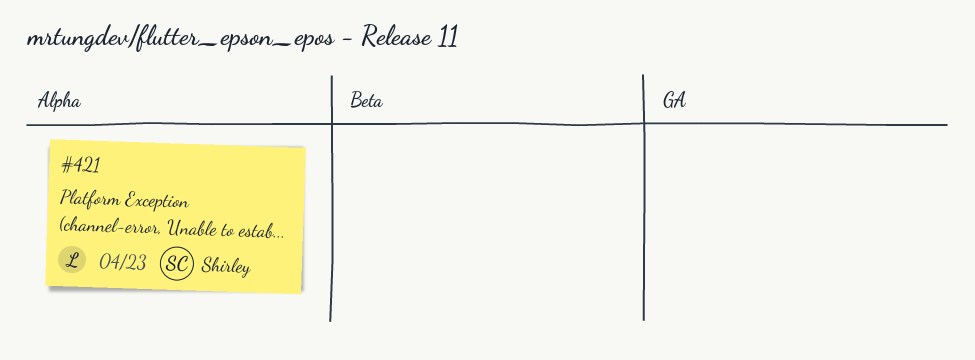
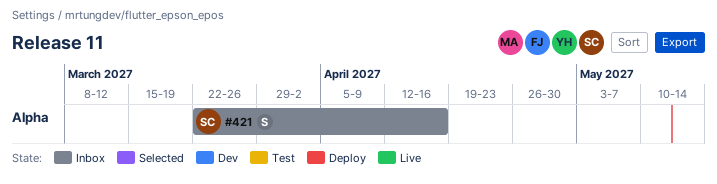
#421, estimate: L -> S
#421, due: Apr 23 -> Apr 16

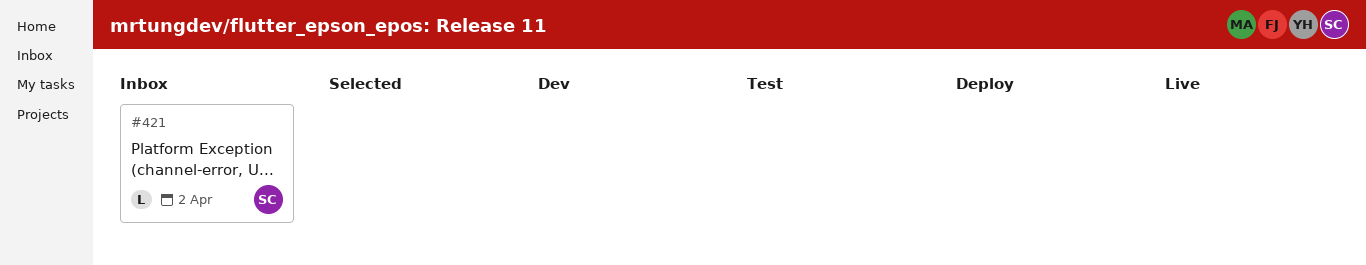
#421, estimate: S -> L
#421, due: Apr 16 -> Apr 2

